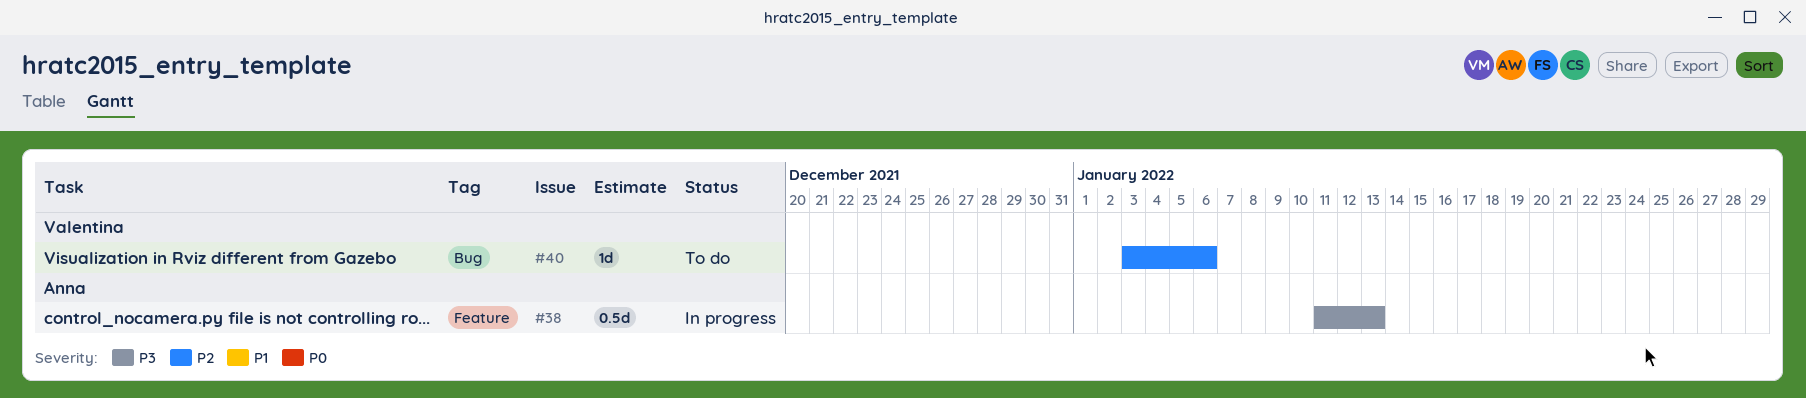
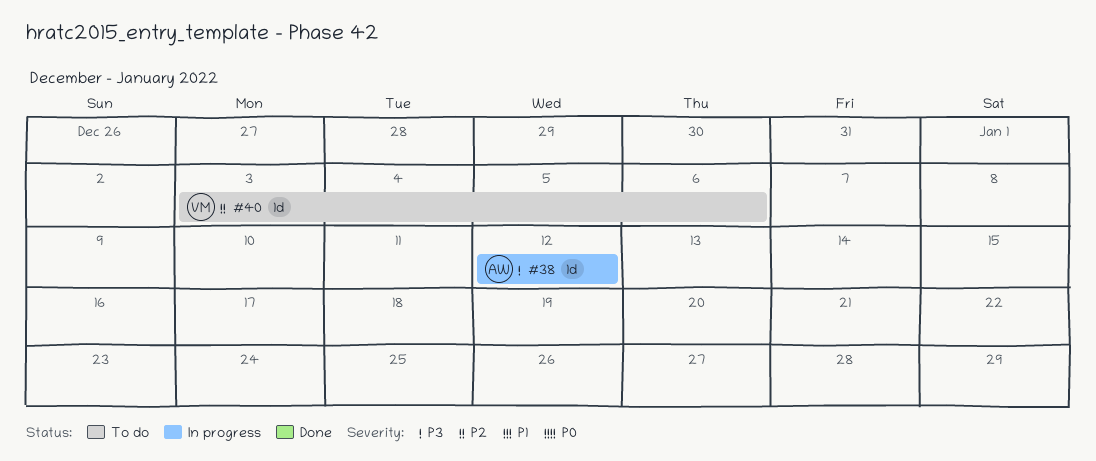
#38, estimate: 0.5d -> 1d
#38, start: Jan 11 -> Jan 12
#38, due: Jan 13 -> Jan 12

